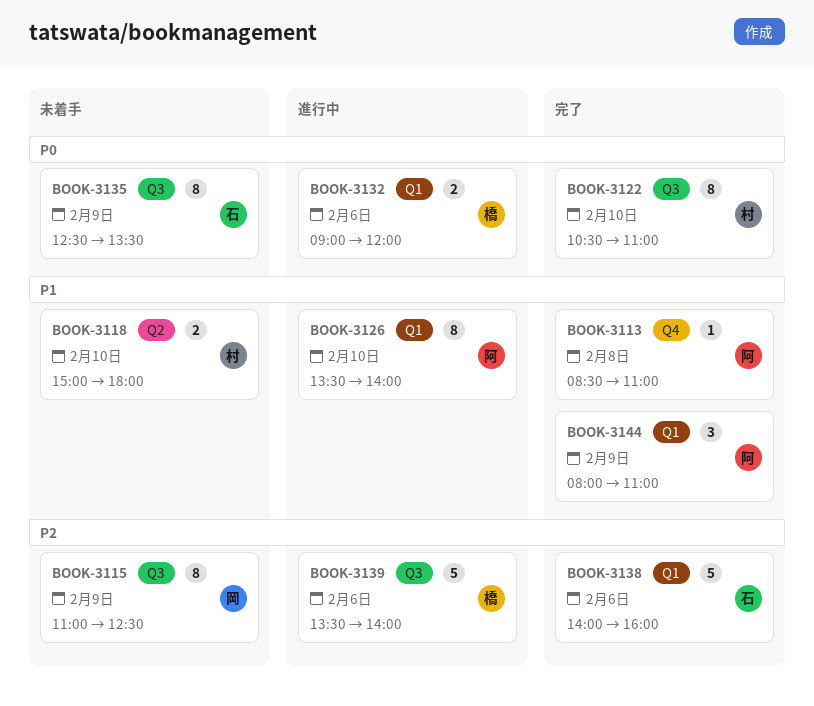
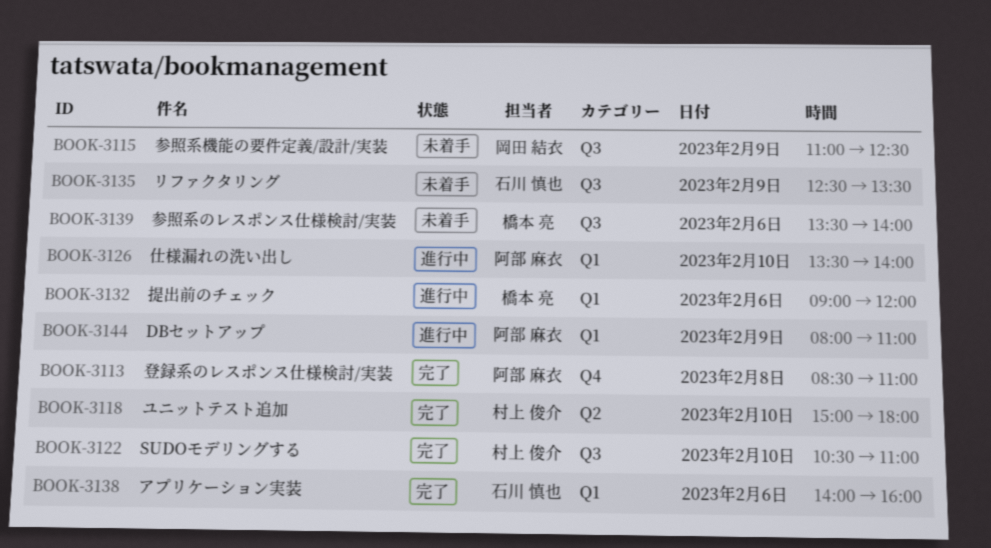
BOOK-3118, status: 未着手 -> 完了
BOOK-3139, status: 進行中 -> 未着手
BOOK-3144, status: 完了 -> 進行中

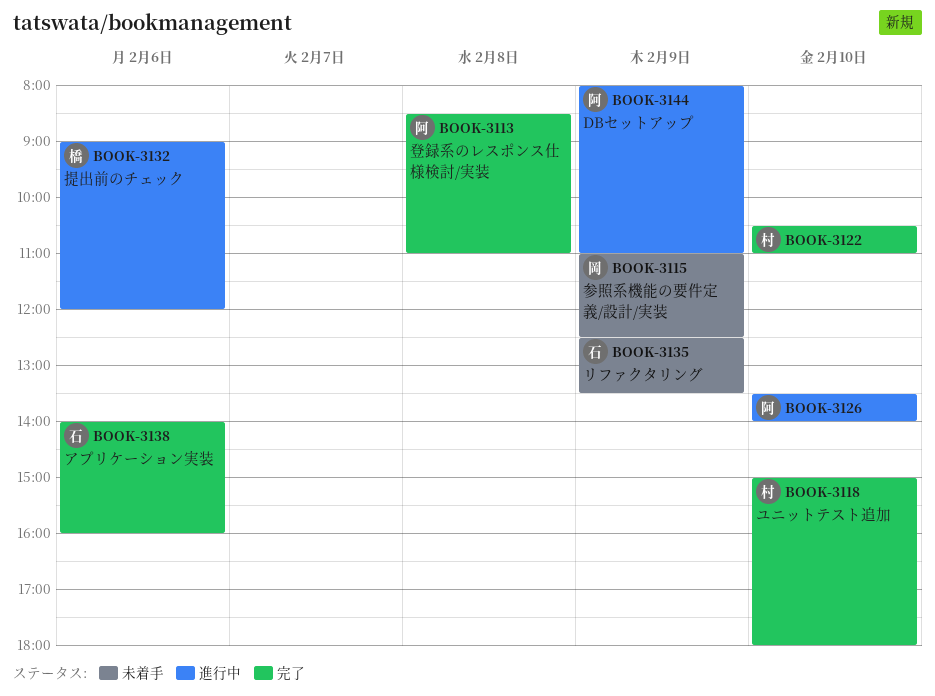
BOOK-3139: present -> none

